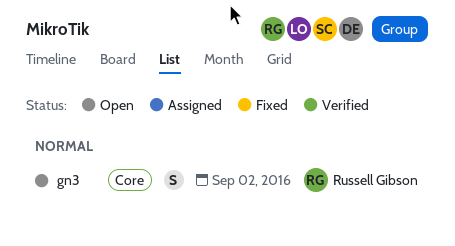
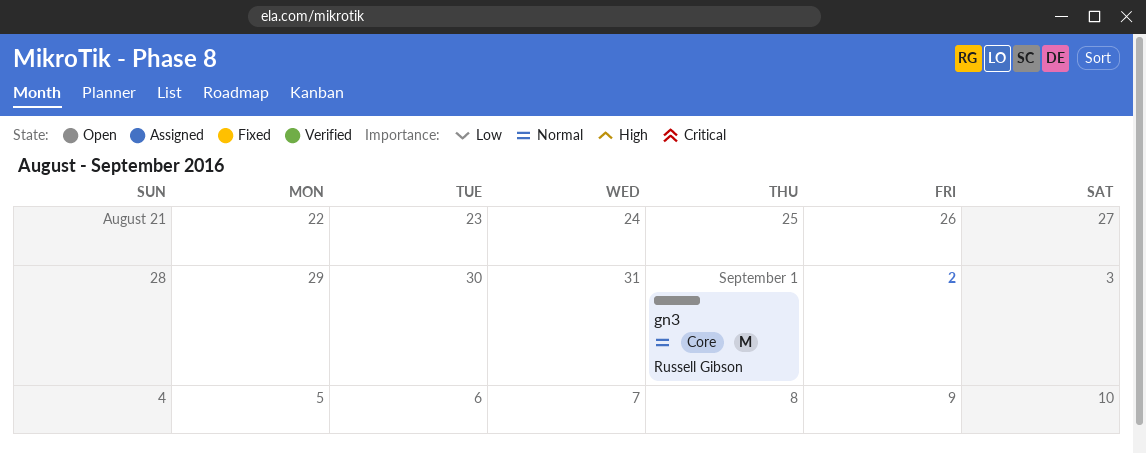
gn3, estimate: S -> M
gn3, due: Sep 2 -> Sep 1

